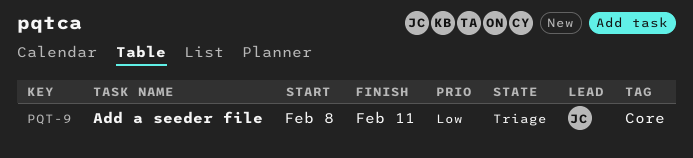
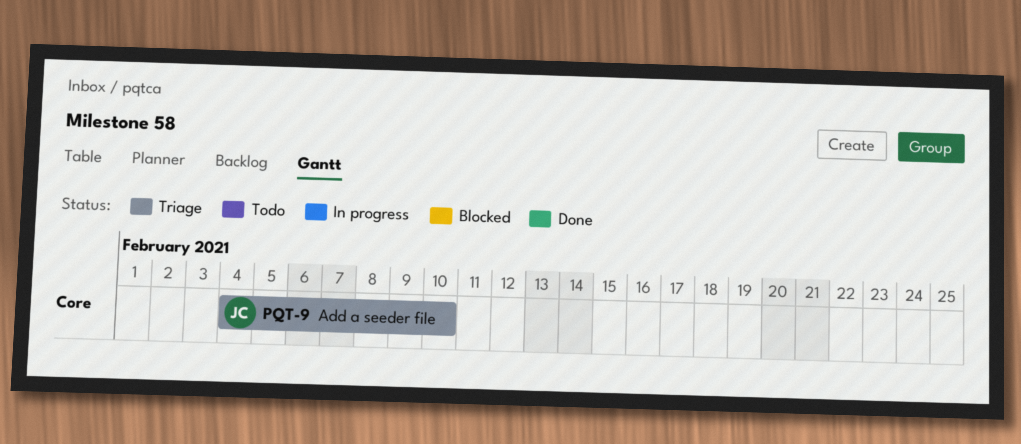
PQT-9, start: Feb 8 -> Feb 4
PQT-9, due: Feb 11 -> Feb 10

